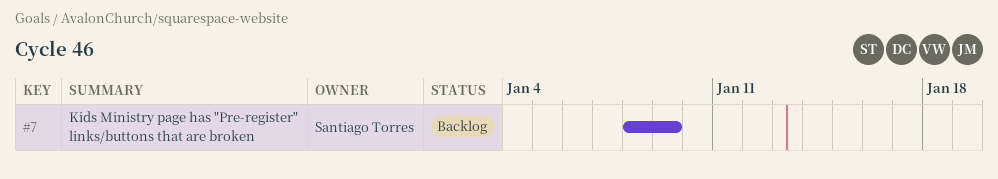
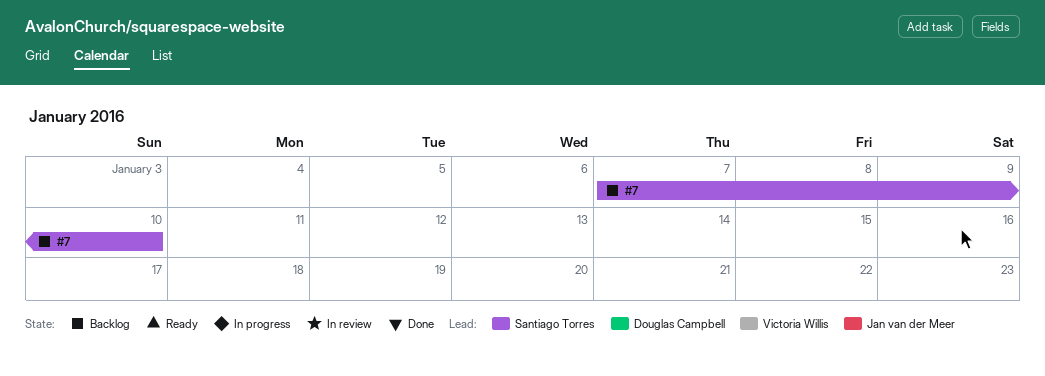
#7, start: Jan 8 -> Jan 7
#7, due: Jan 9 -> Jan 10

